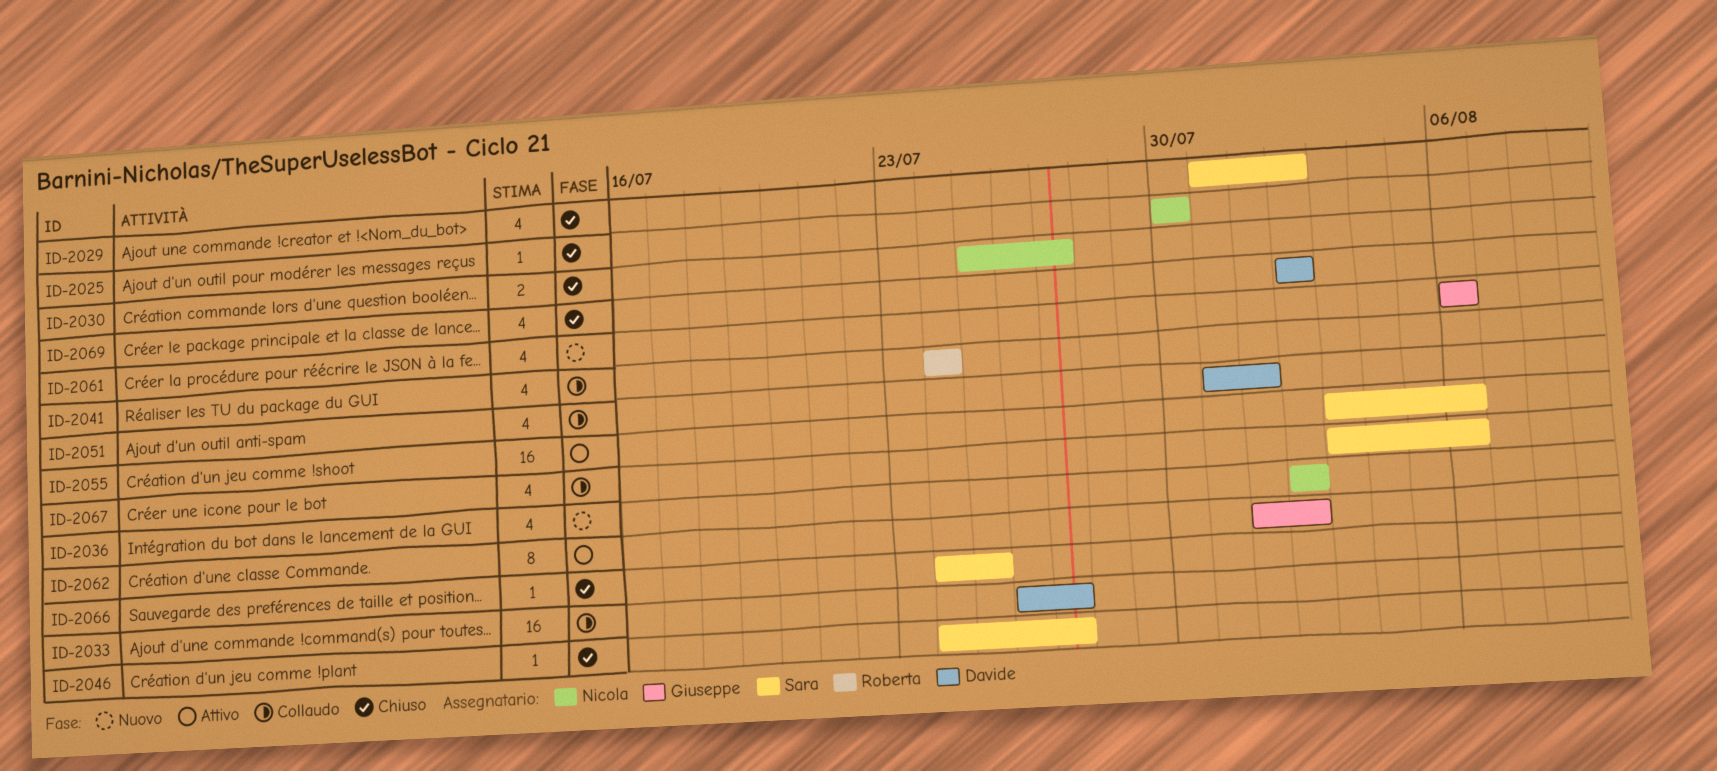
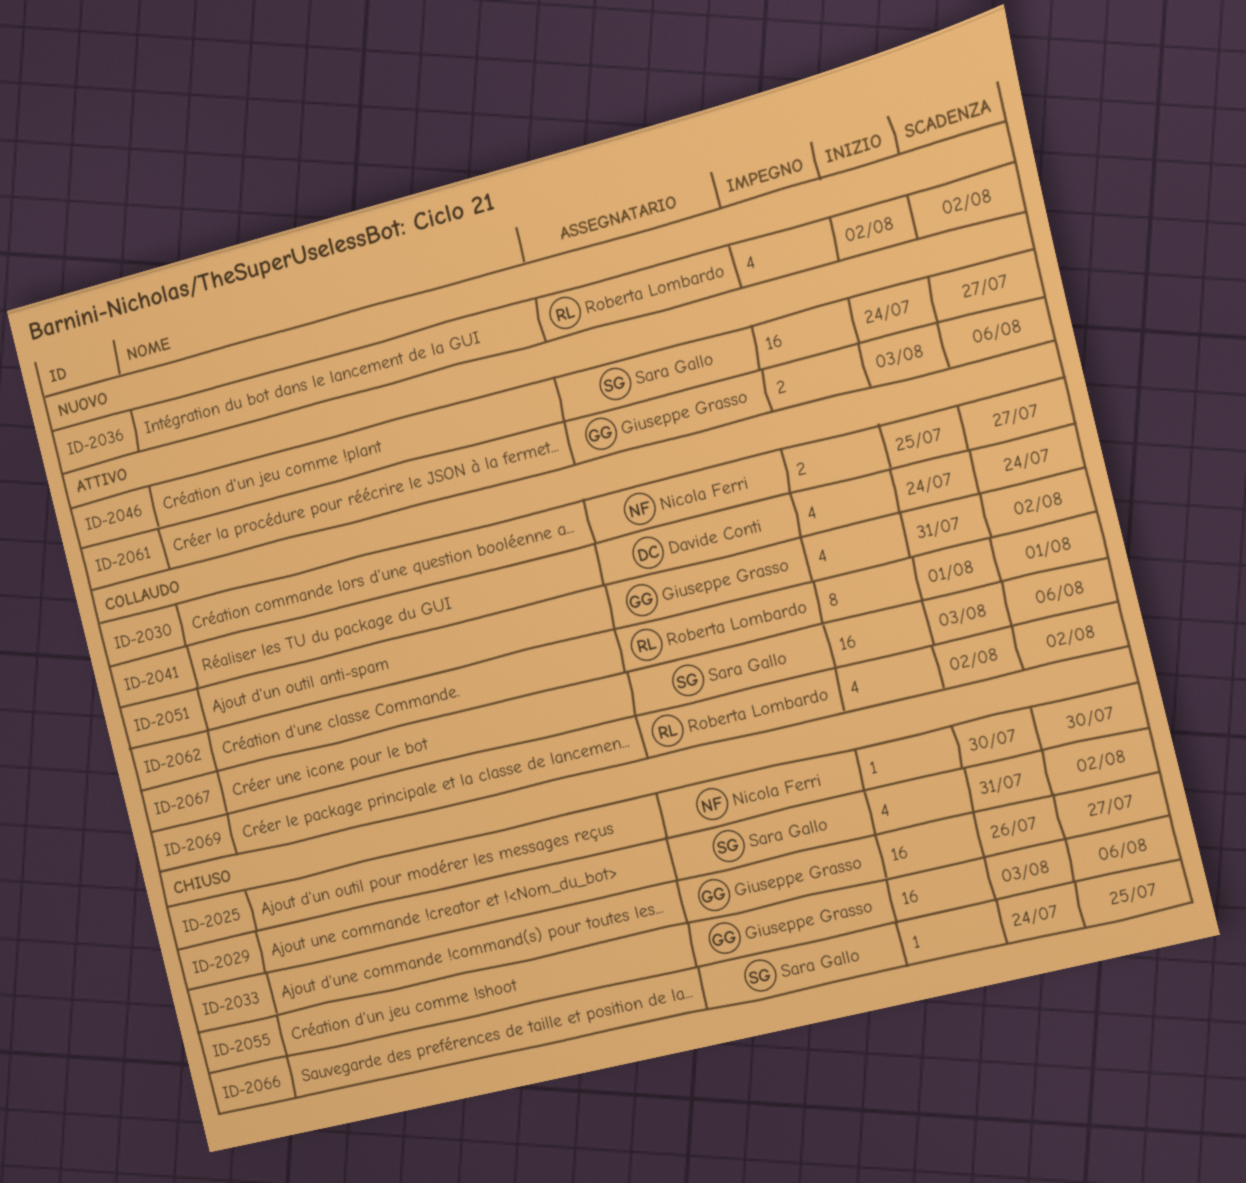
ID-2030, status: Chiuso -> Collaudo
ID-2033, status: Collaudo -> Chiuso
ID-2033, owner: Davide Conti -> Giuseppe Grasso
ID-2036, owner: Nicola Ferri -> Roberta Lombardo
ID-2041, owner: Roberta Lombardo -> Davide Conti
ID-2046, status: Chiuso -> Attivo
ID-2046, estimate: 1 -> 16
ID-2051, owner: Davide Conti -> Giuseppe Grasso
ID-2051, due: Aug 1 -> Aug 2
ID-2055, status: Attivo -> Chiuso
ID-2055, owner: Sara Gallo -> Giuseppe Grasso
ID-2061, status: Nuovo -> Attivo
ID-2061, estimate: 4 -> 2
ID-2061, start: Aug 6 -> Aug 3
ID-2062, status: Attivo -> Collaudo
ID-2062, owner: Giuseppe Grasso -> Roberta Lombardo
ID-2062, due: Aug 2 -> Aug 1
ID-2067, estimate: 4 -> 16
ID-2069, status: Chiuso -> Collaudo
ID-2069, owner: Davide Conti -> Roberta Lombardo

